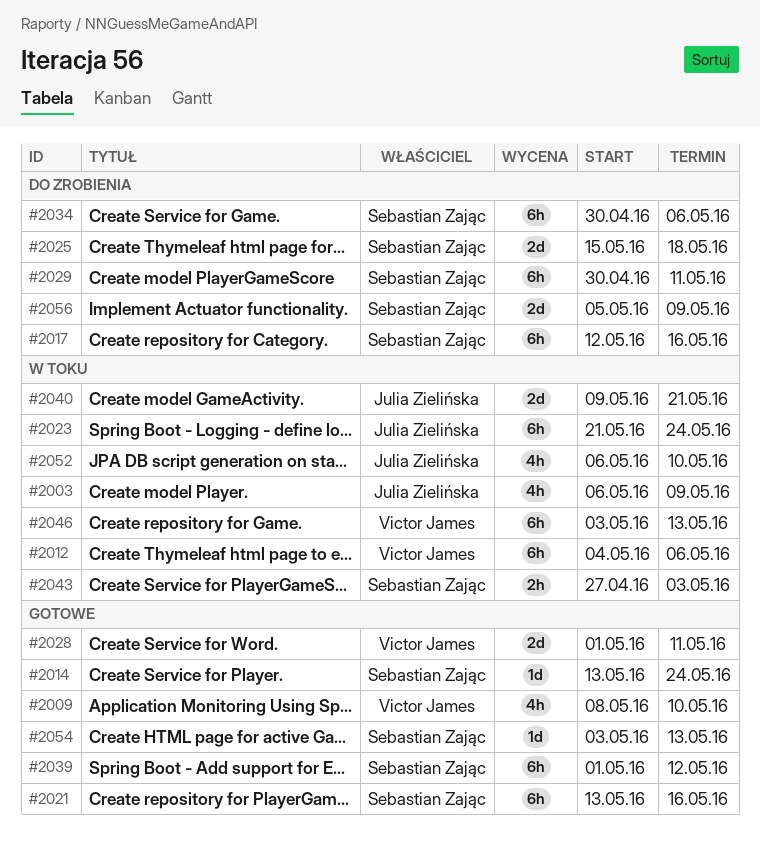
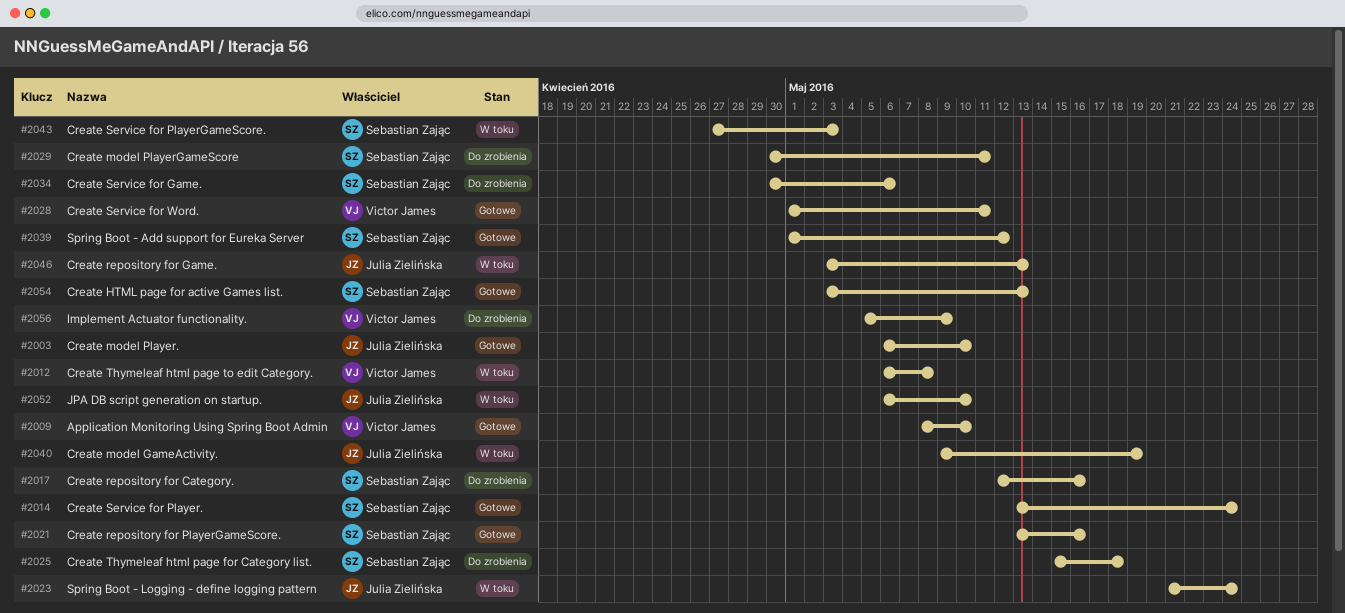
#2003, status: W toku -> Gotowe
#2003, due: May 9 -> May 10
#2012, start: May 4 -> May 6
#2012, due: May 6 -> May 8
#2040, due: May 21 -> May 19
#2046, owner: Victor James -> Julia Zielińska
#2056, owner: Sebastian Zając -> Victor James

